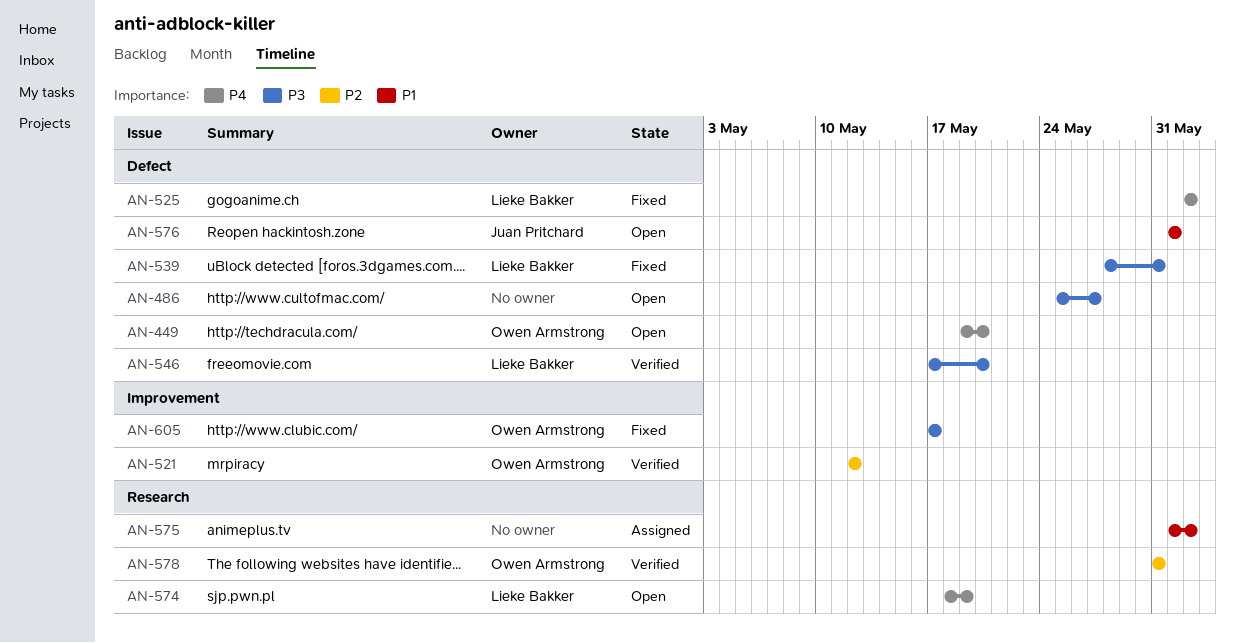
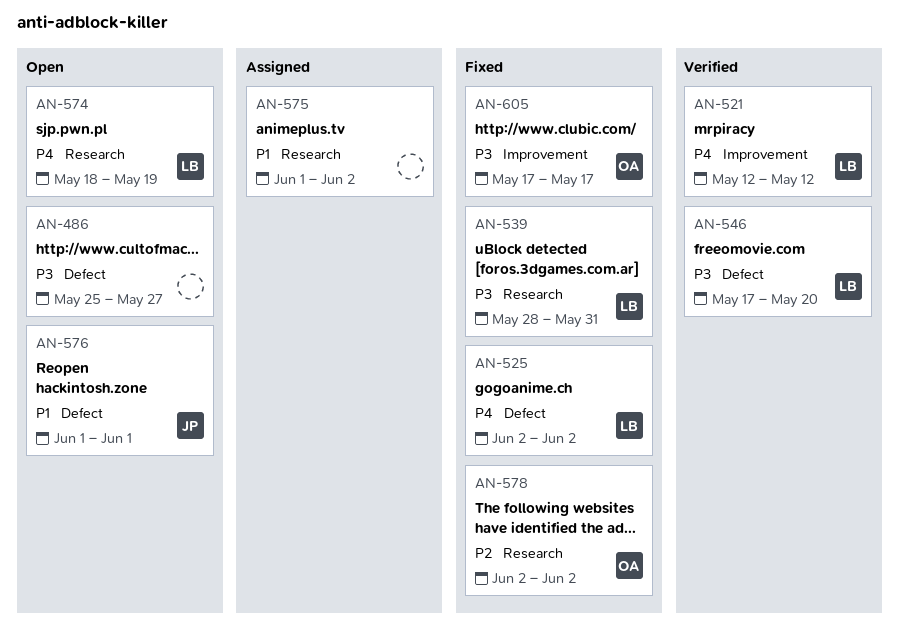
AN-449: present -> none
AN-521, owner: Owen Armstrong -> Lieke Bakker
AN-521, priority: P2 -> P4
AN-539, label: Defect -> Research
AN-578, status: Verified -> Fixed
AN-578, start: May 31 -> Jun 2
AN-578, due: May 31 -> Jun 2

